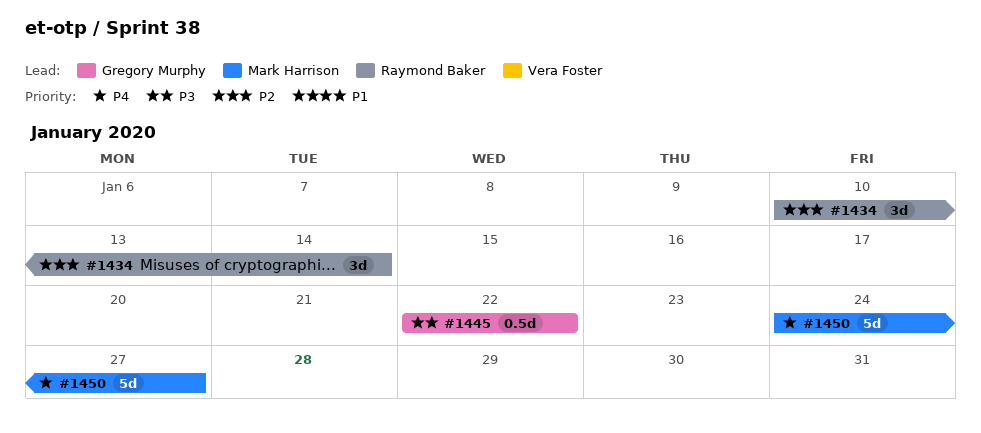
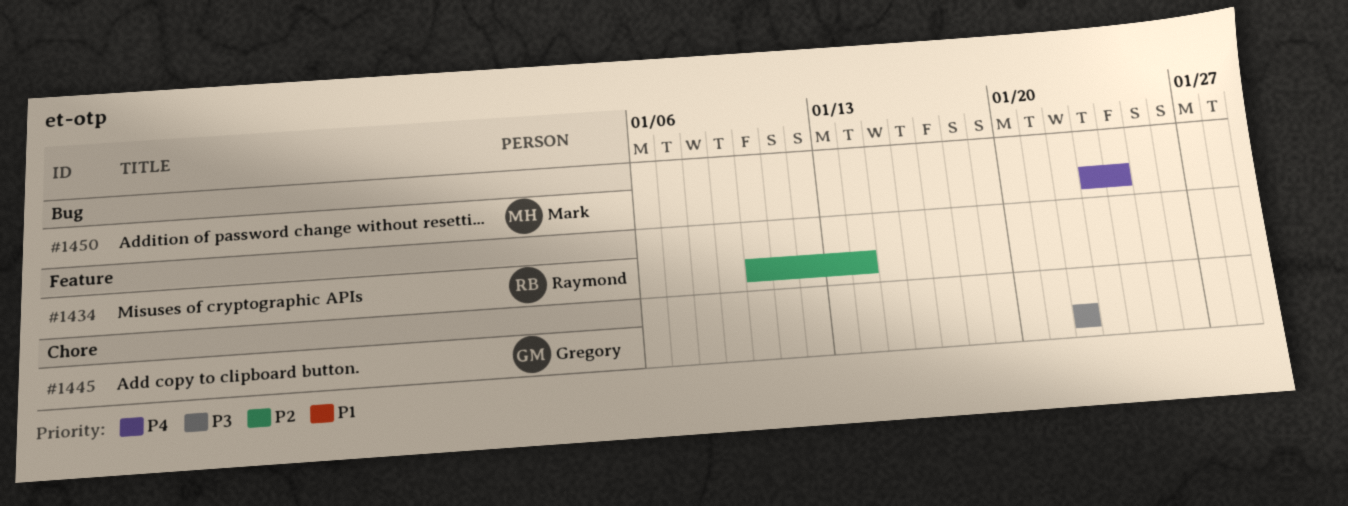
#1450, start: Jan 24 -> Jan 23
#1450, due: Jan 27 -> Jan 24

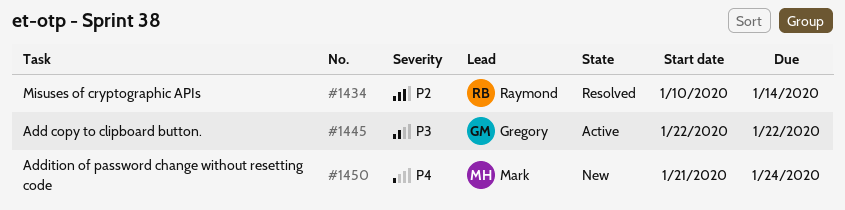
#1450, start: Jan 23 -> Jan 21

